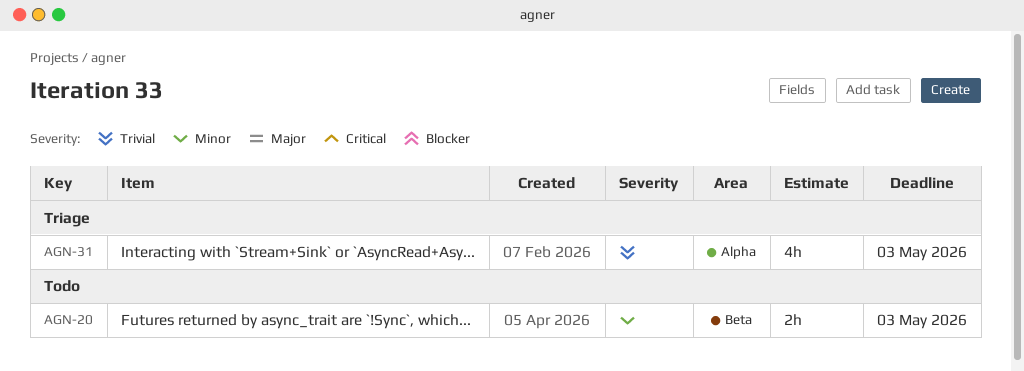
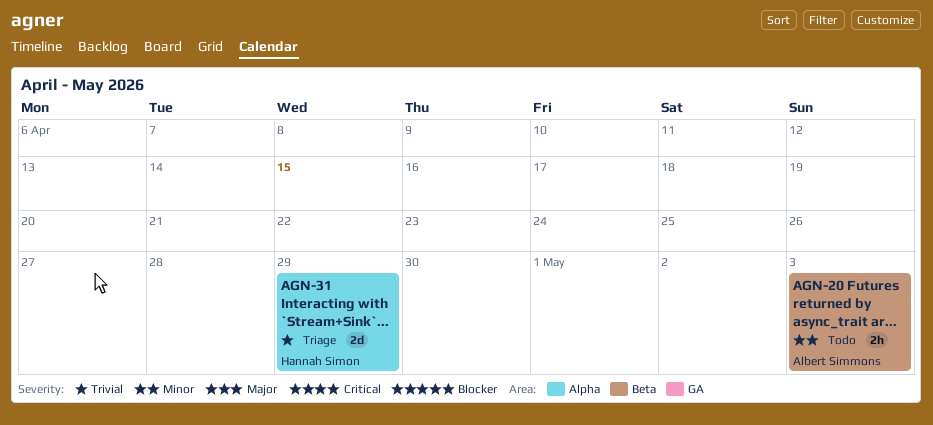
AGN-31, estimate: 4h -> 2d
AGN-31, due: May 3 -> Apr 29

